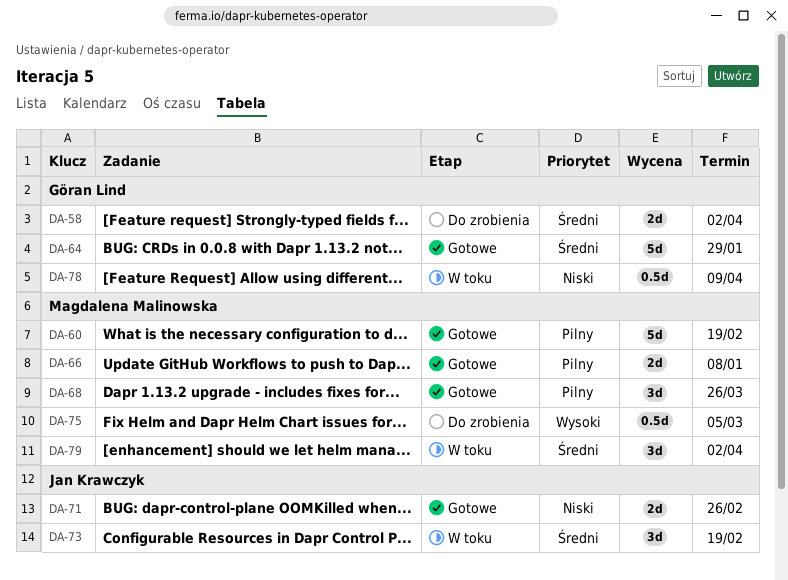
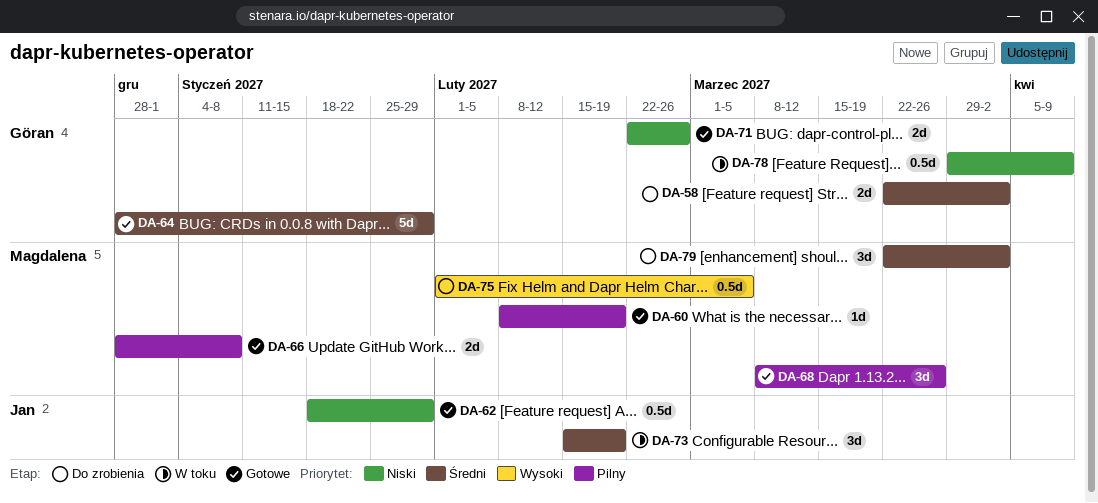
DA-60, estimate: 5d -> 1d
DA-62: none -> present
DA-71, owner: Jan Krawczyk -> Göran Lind
DA-79, status: W toku -> Do zrobienia

